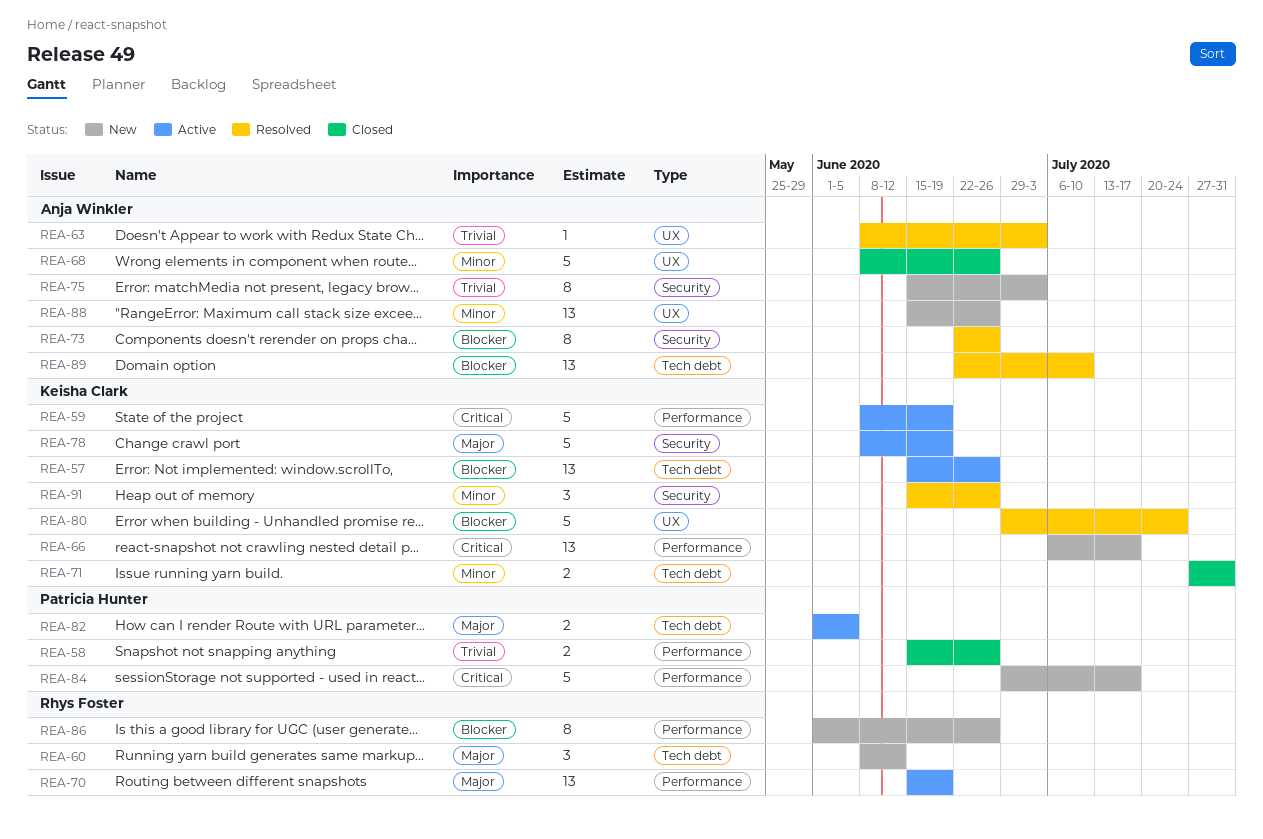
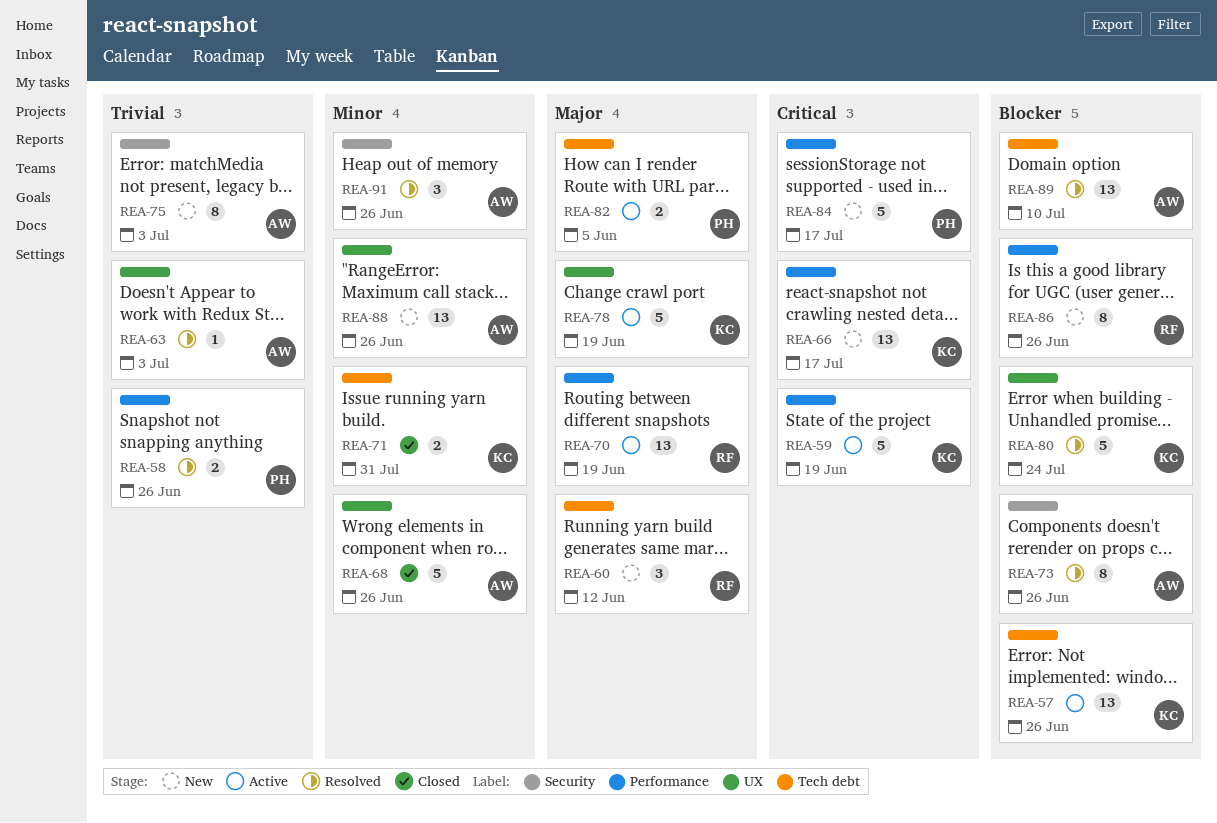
REA-58, status: Closed -> Resolved
REA-78, label: Security -> UX
REA-91, owner: Keisha Clark -> Anja Winkler

